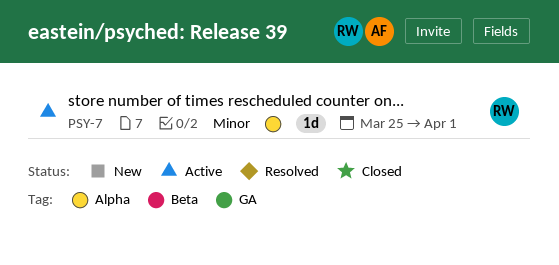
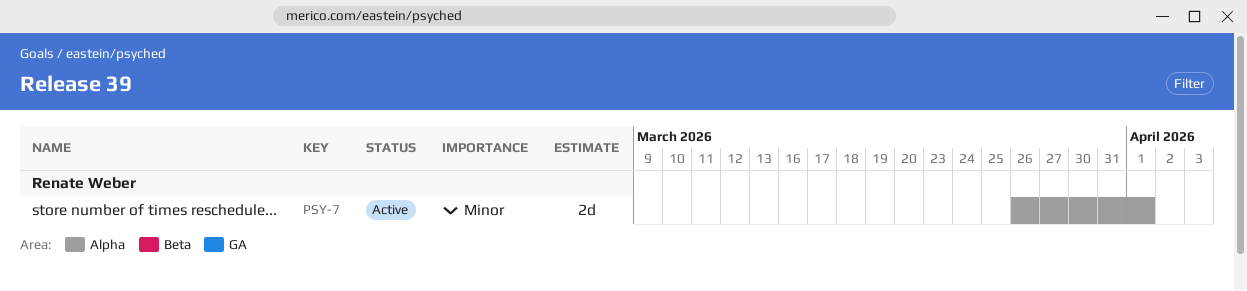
PSY-7, estimate: 1d -> 2d
PSY-7, start: Mar 25 -> Mar 26

